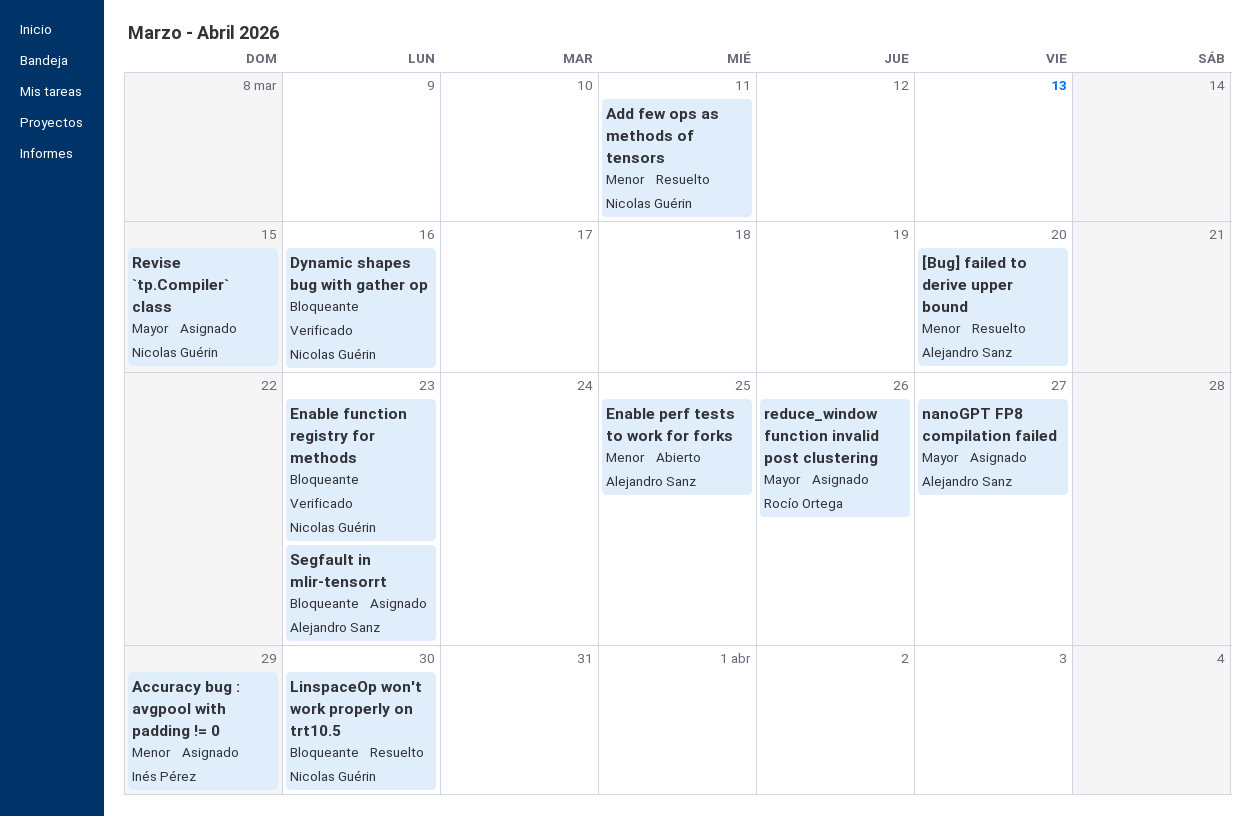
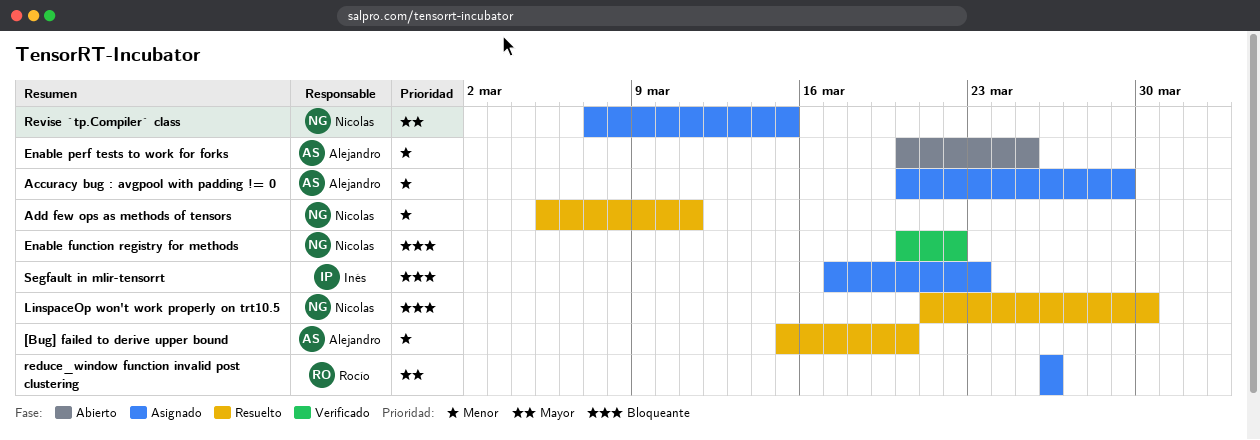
Accuracy bug : avgpool with padding != 0, owner: Inés Pérez -> Alejandro Sanz
Dynamic shapes bug with gather op: present -> none
Enable function registry for methods, due: Mar 23 -> Mar 22
nanoGPT FP8 compilation failed: present -> none
Segfault in mlir-tensorrt, owner: Alejandro Sanz -> Inés Pérez

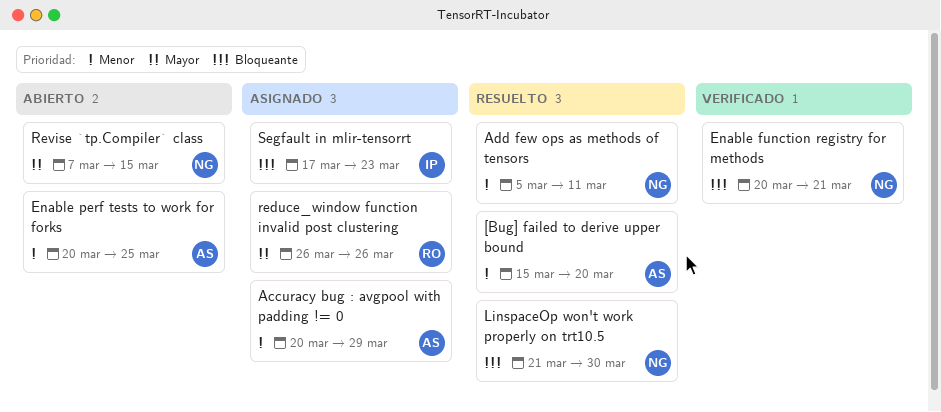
Enable function registry for methods, due: Mar 22 -> Mar 21
Revise `tp.Compiler` class, status: Asignado -> Abierto

